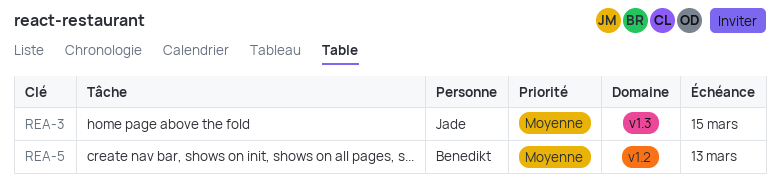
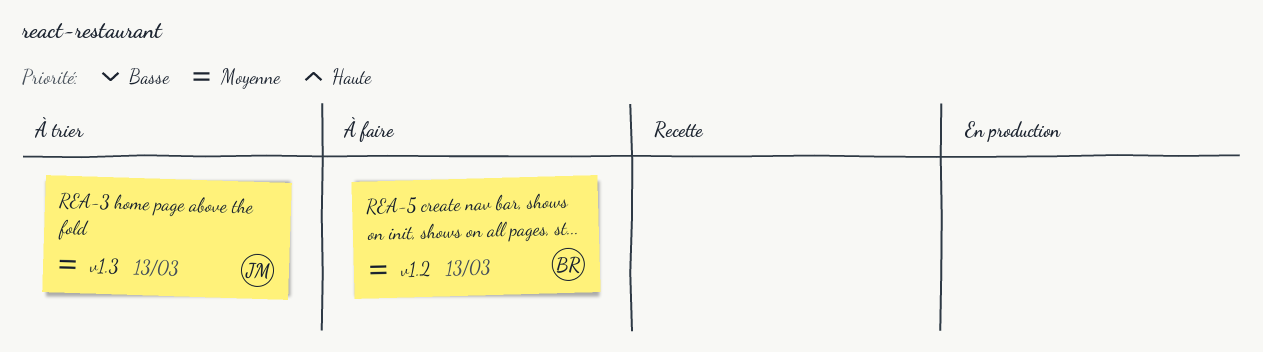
REA-3, due: Mar 15 -> Mar 13

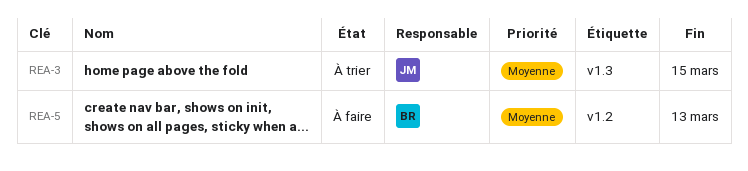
REA-3, due: Mar 13 -> Mar 15

